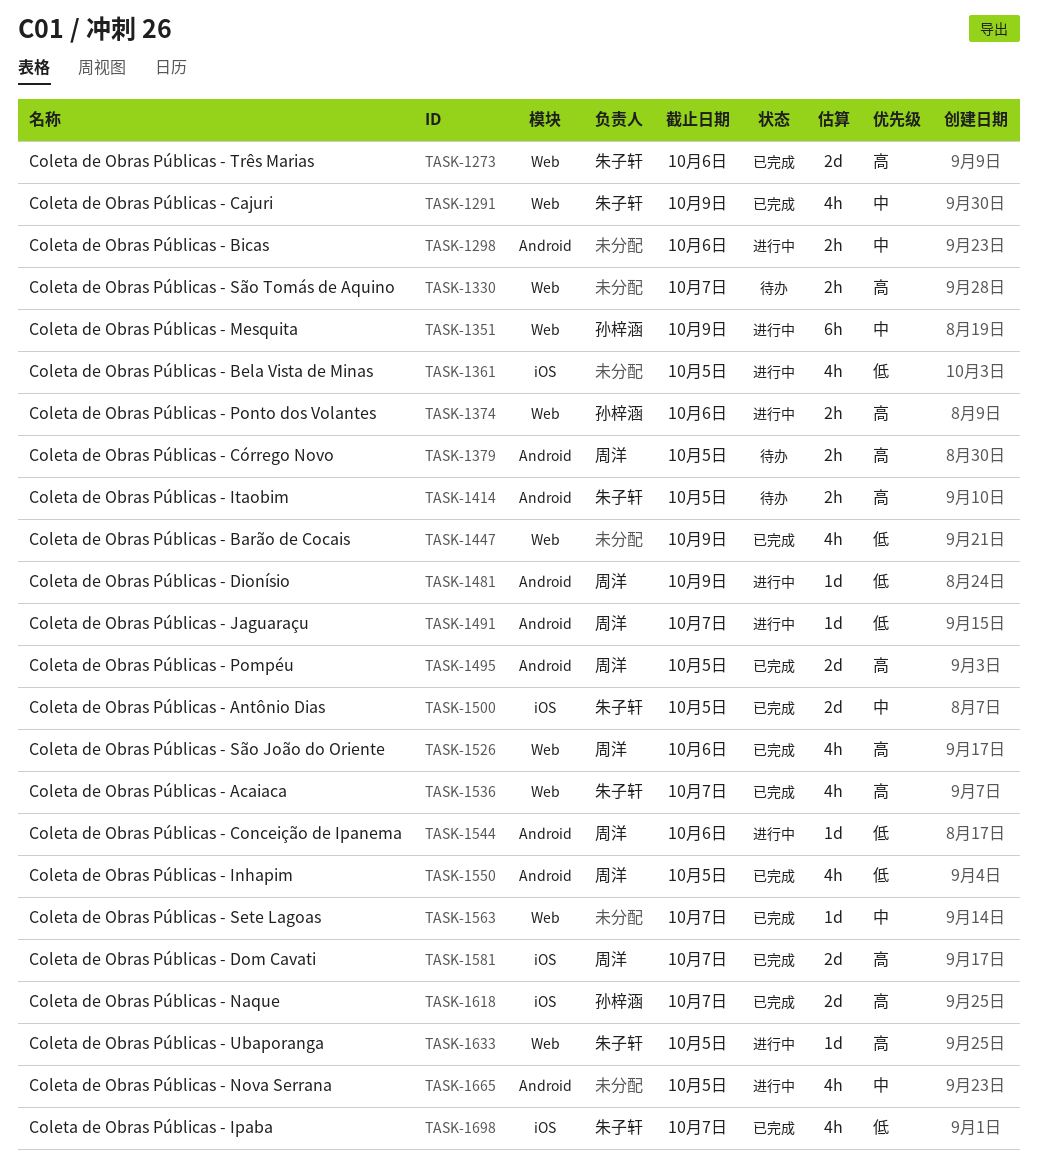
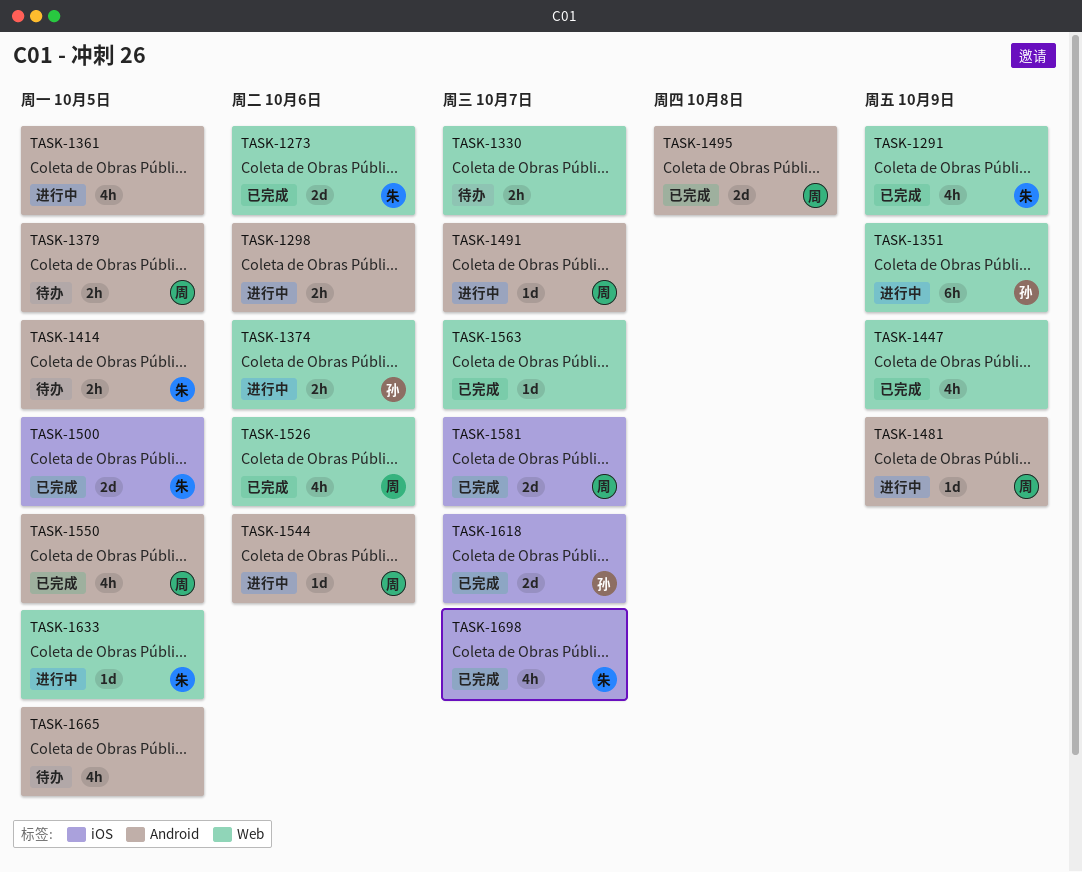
TASK-1361, label: iOS -> Android
TASK-1495, due: Oct 5 -> Oct 8
TASK-1536: present -> none
TASK-1665, status: 进行中 -> 待办

